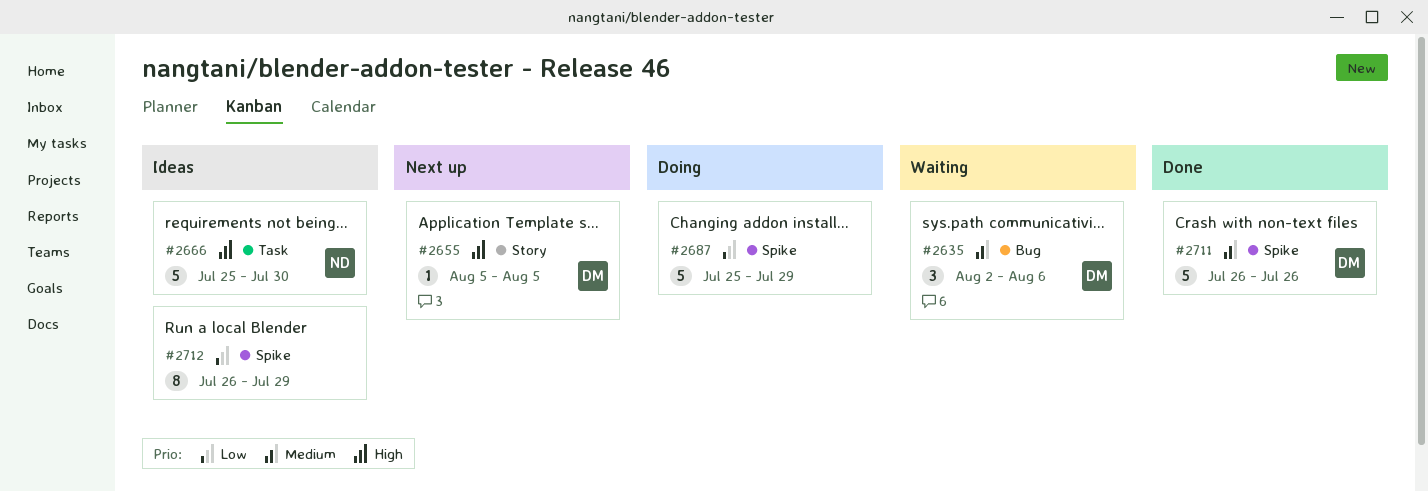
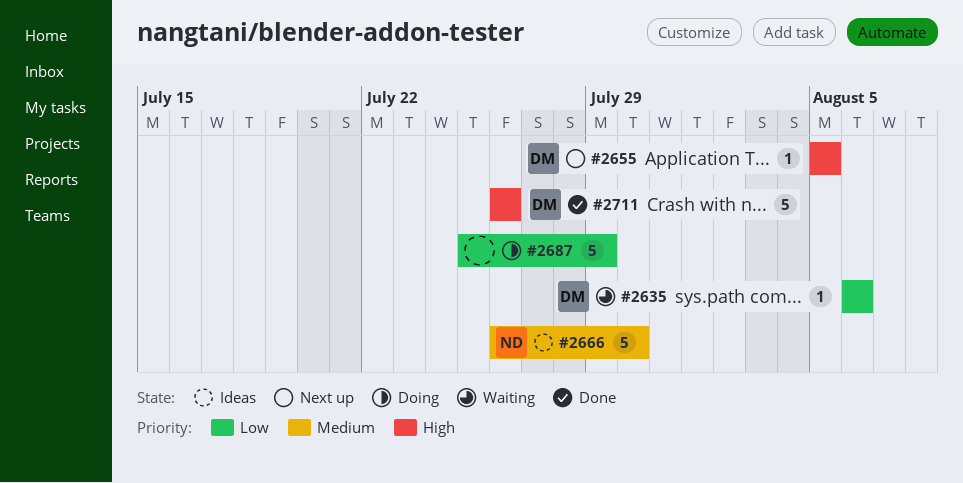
#2635, priority: Medium -> Low
#2635, estimate: 3 -> 1
#2635, start: Aug 2 -> Aug 6
#2666, priority: High -> Medium
#2666, start: Jul 25 -> Jul 26
#2711, priority: Medium -> High
#2712: present -> none

